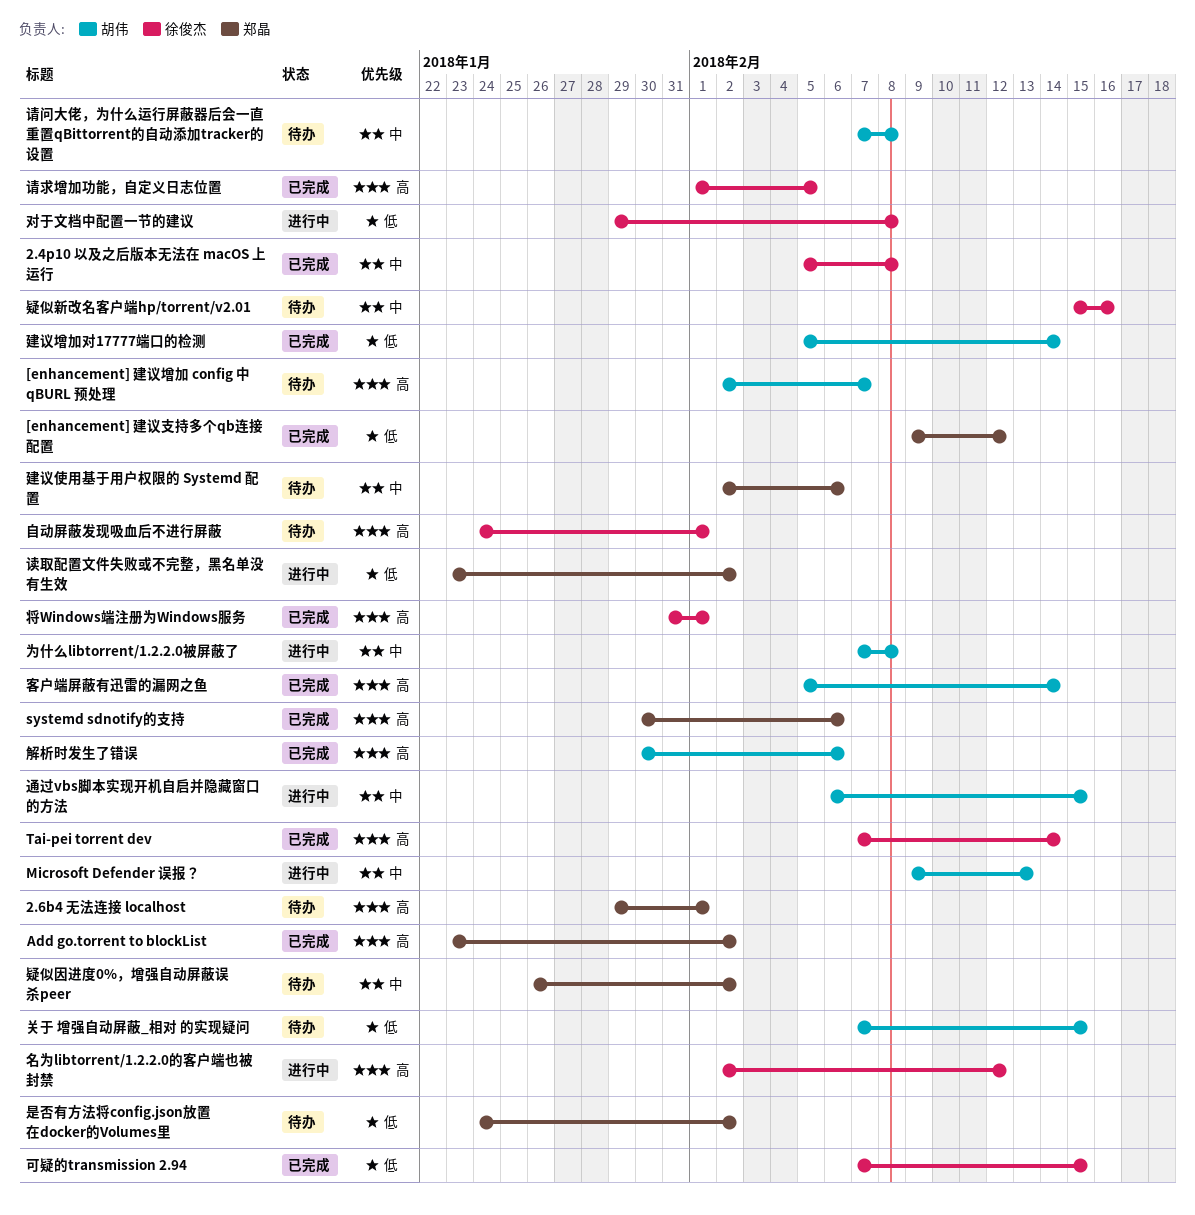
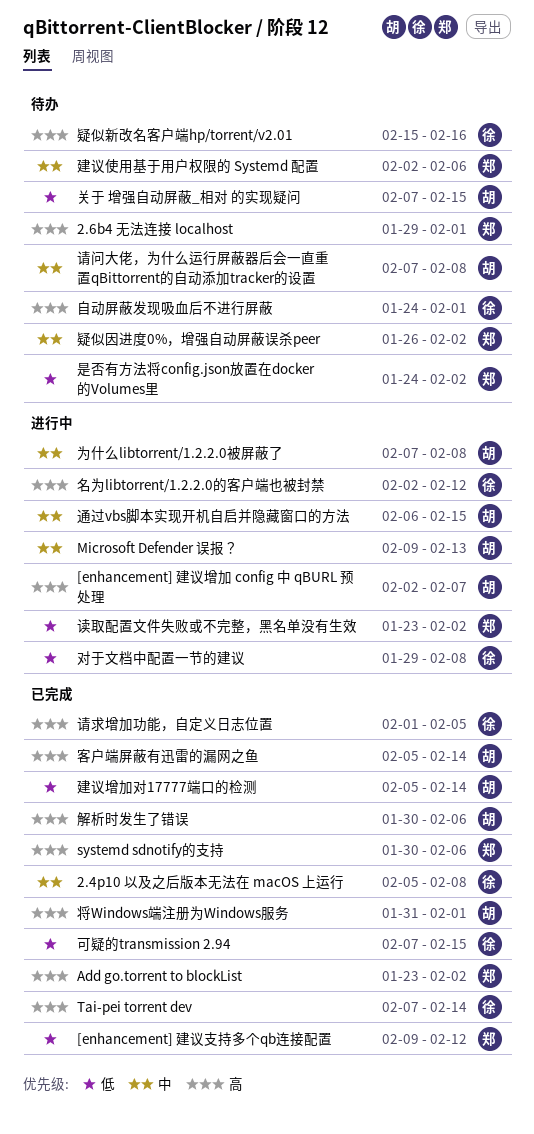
[enhancement] 建议增加 config 中 qBURL 预处理, status: 待办 -> 进行中
将Windows端注册为Windows服务, owner: 徐俊杰 -> 胡伟
疑似新改名客户端hp/torrent/v2.01, priority: 中 -> 高

